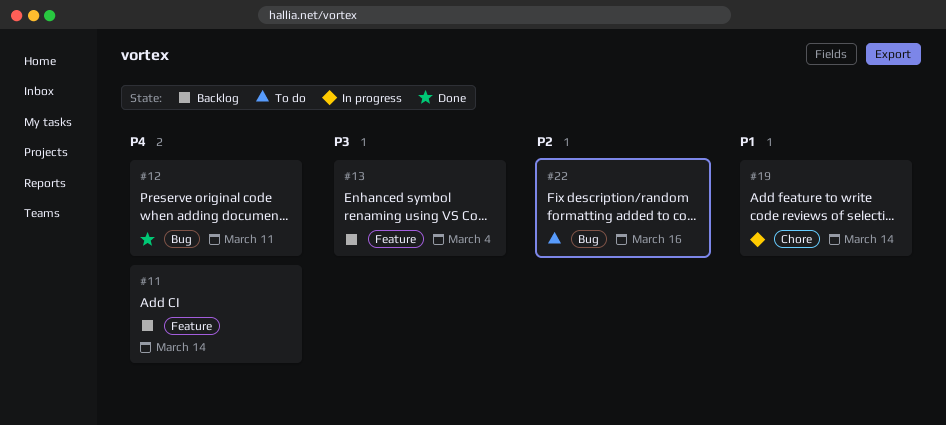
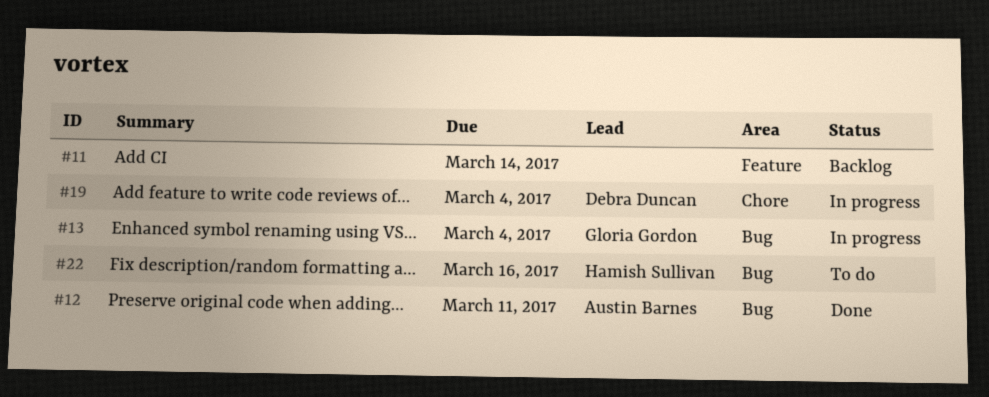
#13, status: Backlog -> In progress
#13, label: Feature -> Bug
#19, due: Mar 14 -> Mar 4

